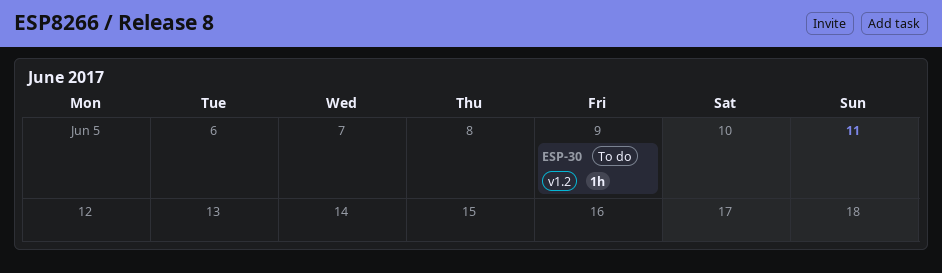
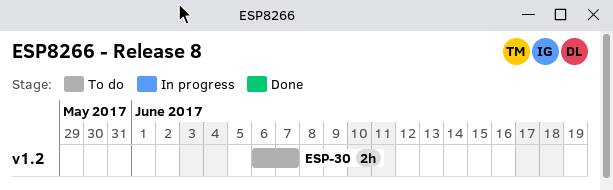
ESP-30, estimate: 1h -> 2h
ESP-30, due: Jun 9 -> Jun 7

